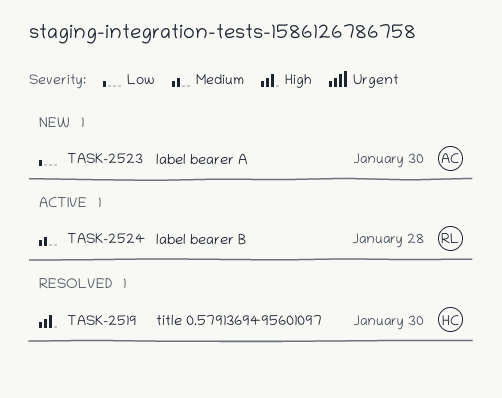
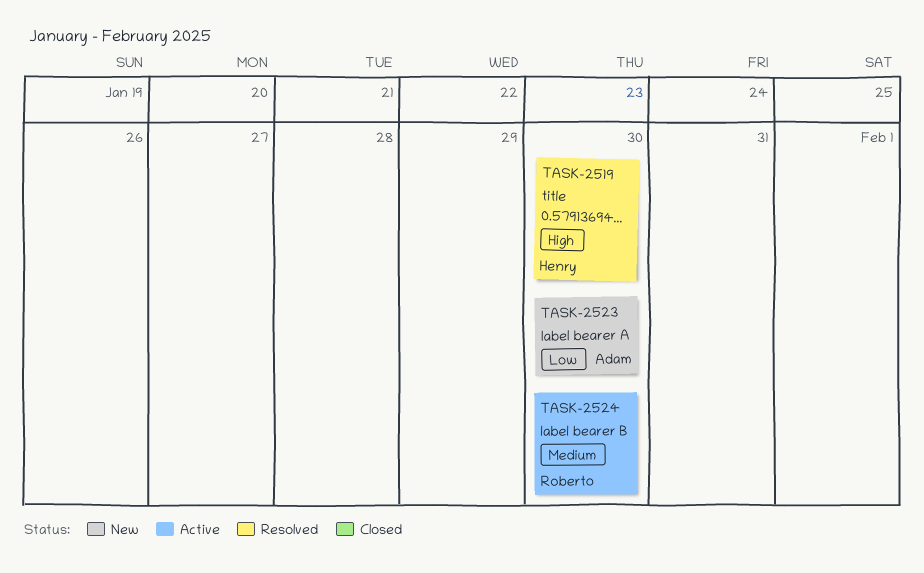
TASK-2524, due: Jan 28 -> Jan 30

